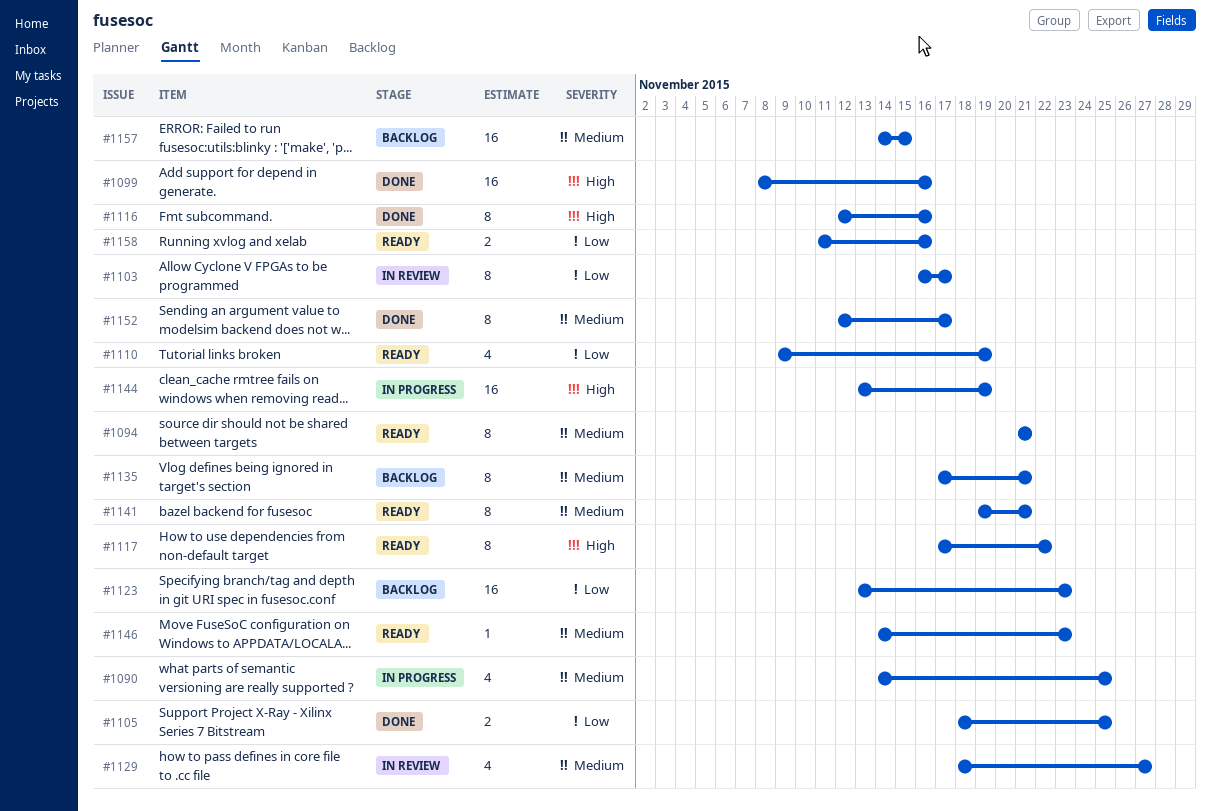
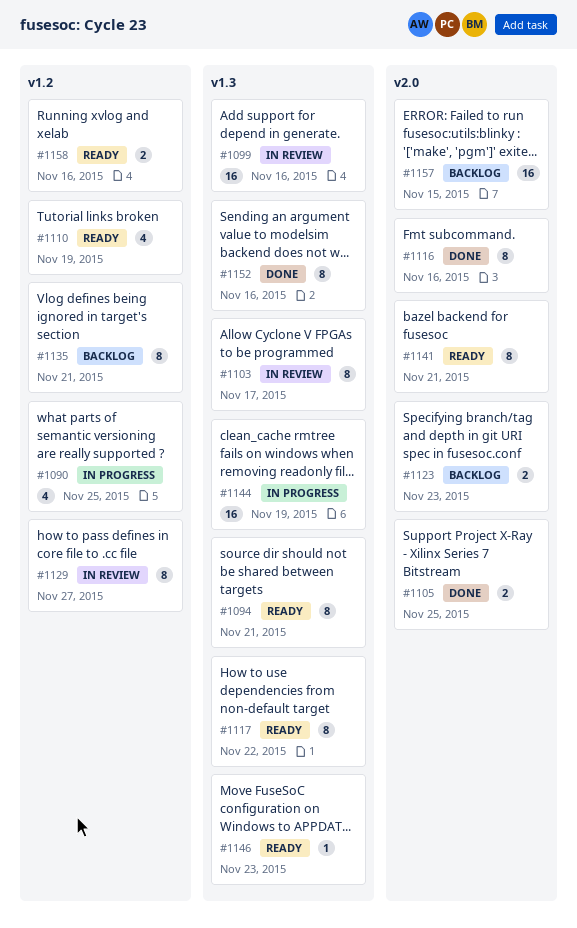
#1099, status: Done -> In review
#1123, estimate: 16 -> 2
#1129, estimate: 4 -> 8
#1152, due: Nov 17 -> Nov 16

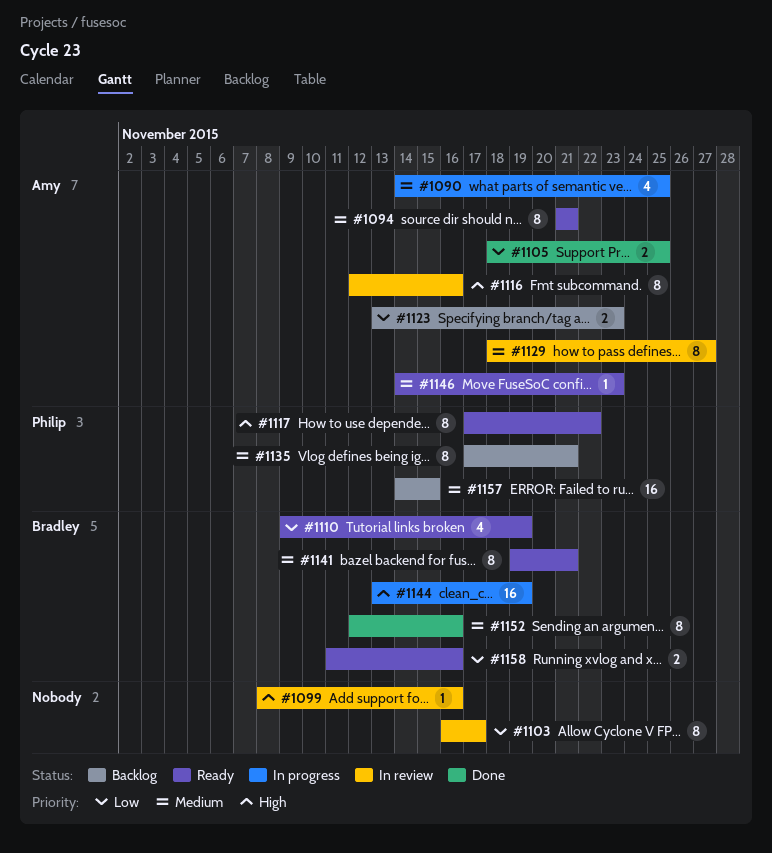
#1099, estimate: 16 -> 1
#1116, status: Done -> In review

